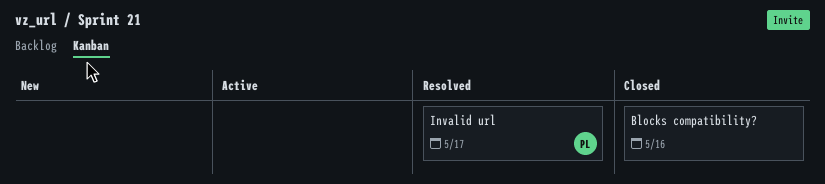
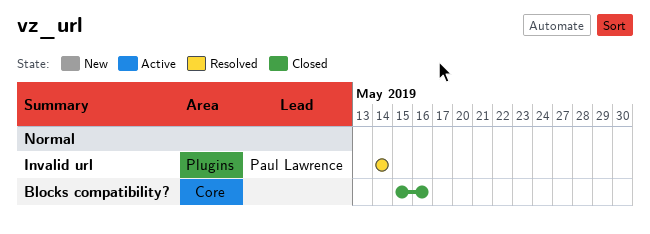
Invalid url, due: May 17 -> May 14

